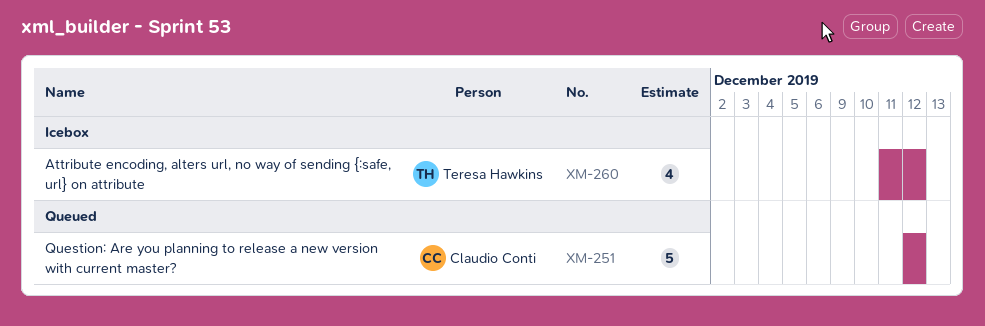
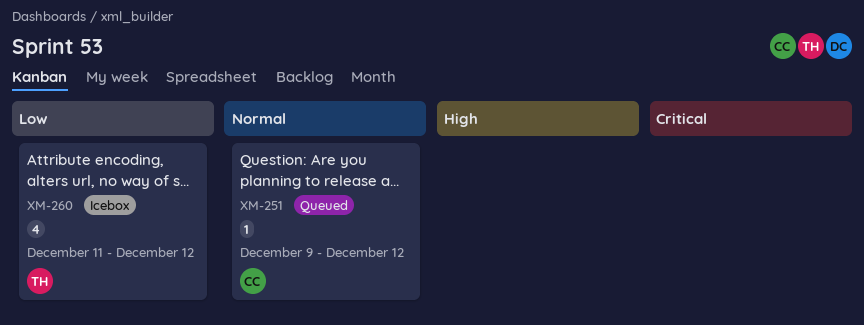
XM-251, estimate: 5 -> 1
XM-251, start: Dec 12 -> Dec 9

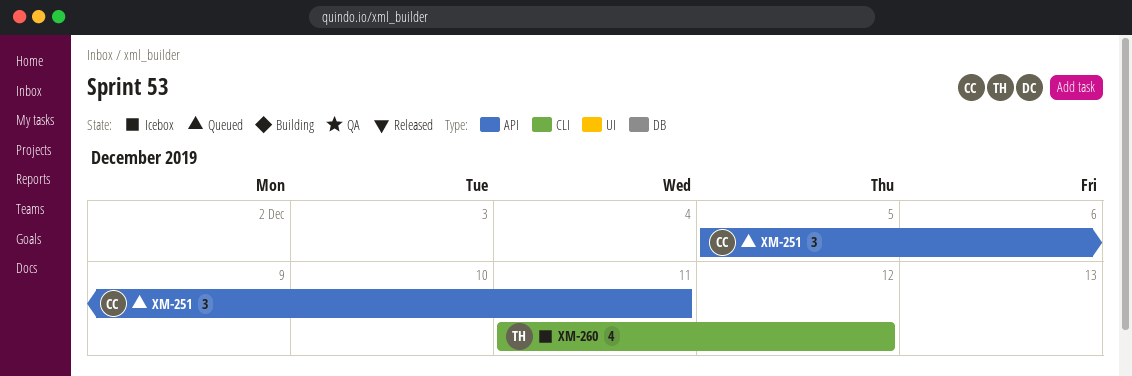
XM-251, estimate: 1 -> 3
XM-251, start: Dec 9 -> Dec 5
XM-251, due: Dec 12 -> Dec 11

